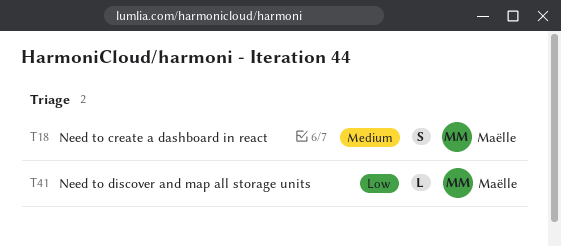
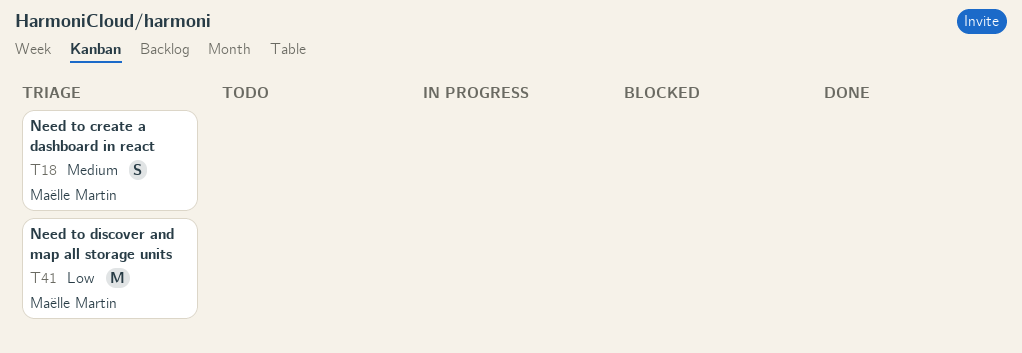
T41, estimate: L -> M

